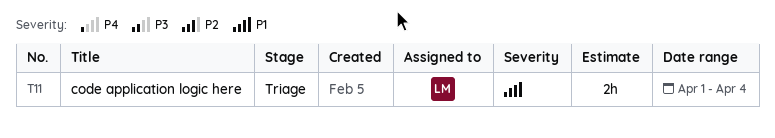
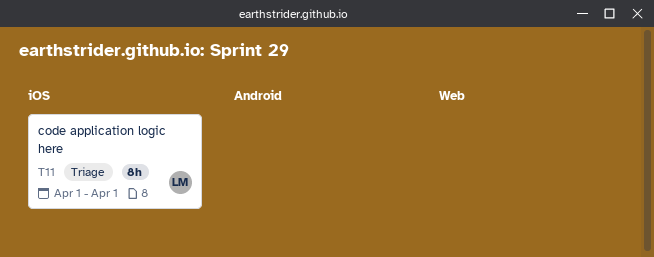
T11, estimate: 2h -> 8h
T11, due: Apr 4 -> Apr 1

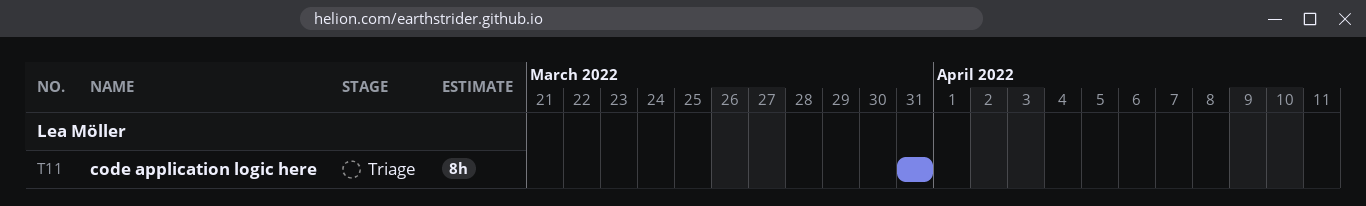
T11, start: Apr 1 -> Mar 31
T11, due: Apr 1 -> Mar 31

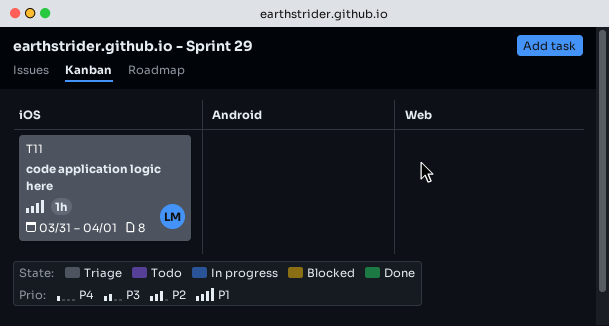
T11, estimate: 8h -> 1h
T11, due: Mar 31 -> Apr 1

